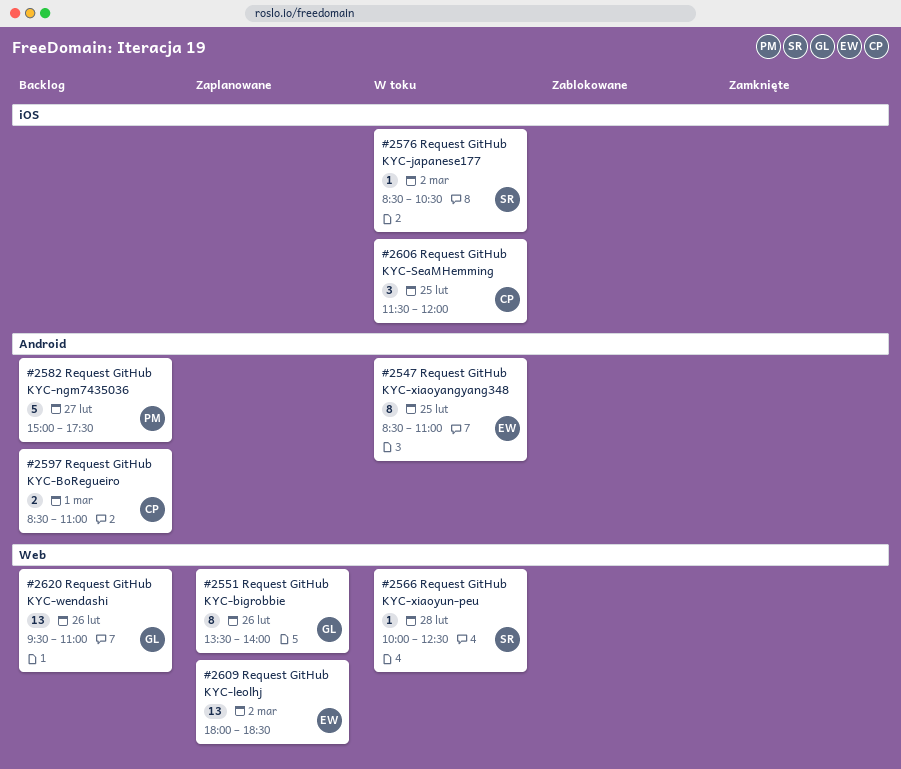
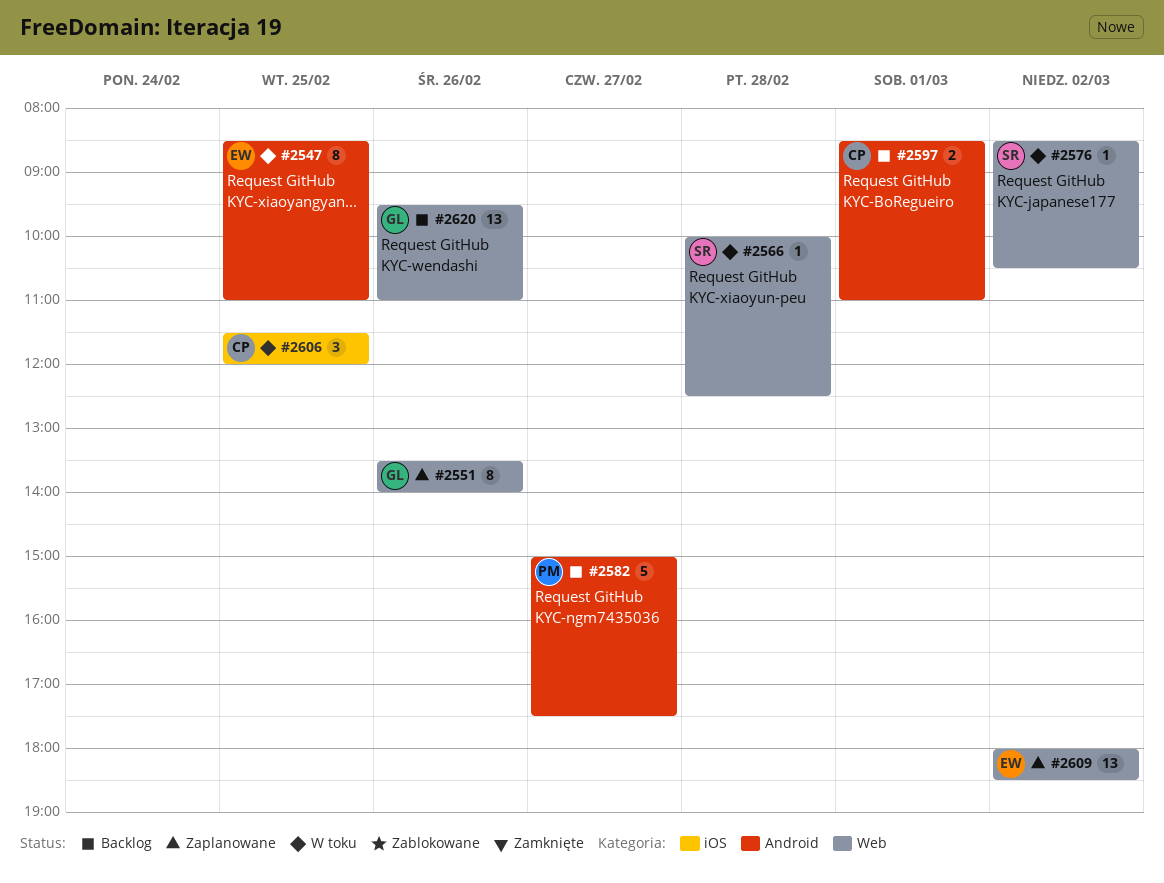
#2576, label: iOS -> Web

